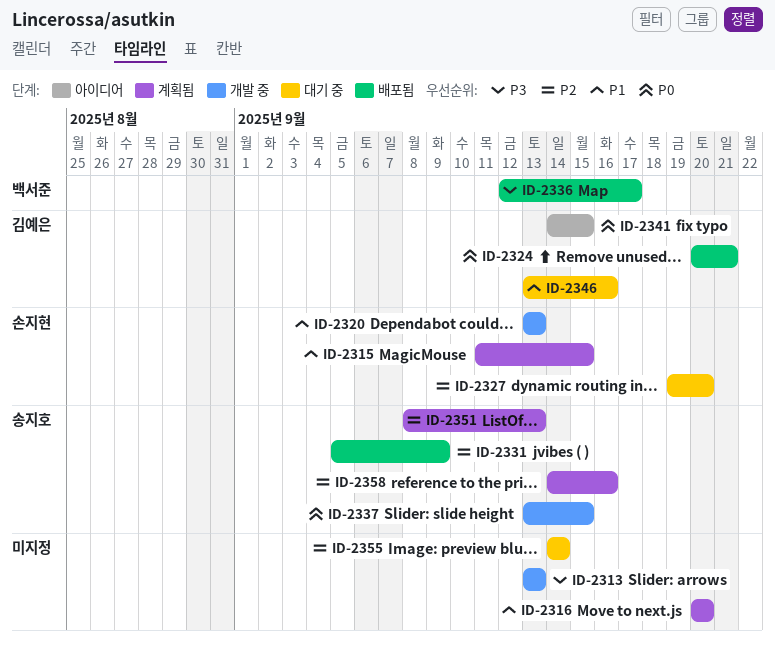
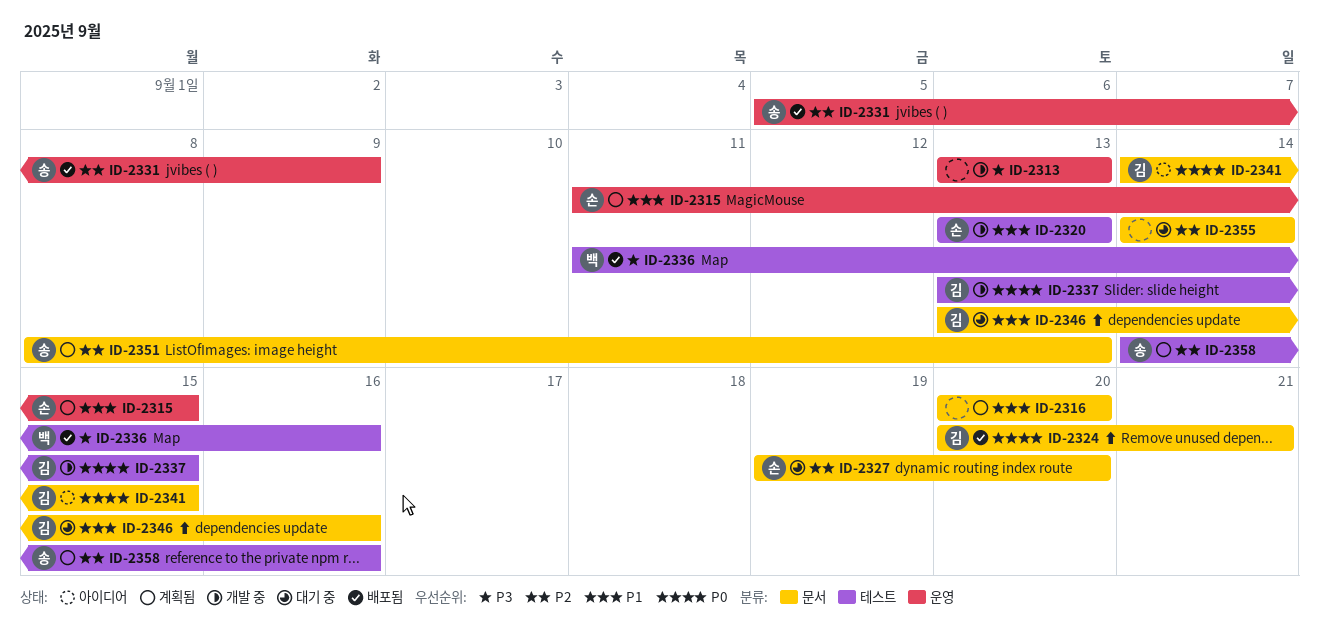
ID-2336, start: Sep 12 -> Sep 11
ID-2336, due: Sep 17 -> Sep 16
ID-2337, owner: 송지호 -> 김예은

